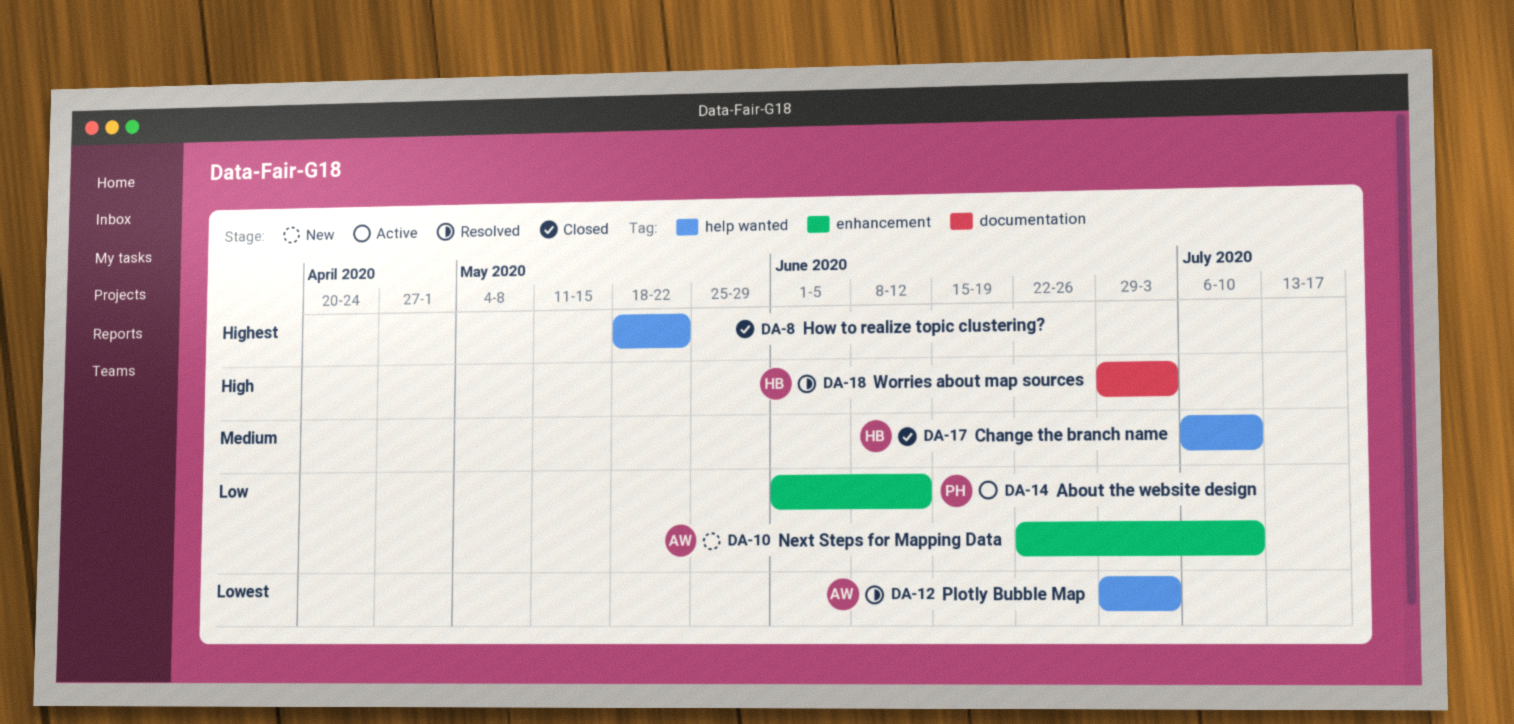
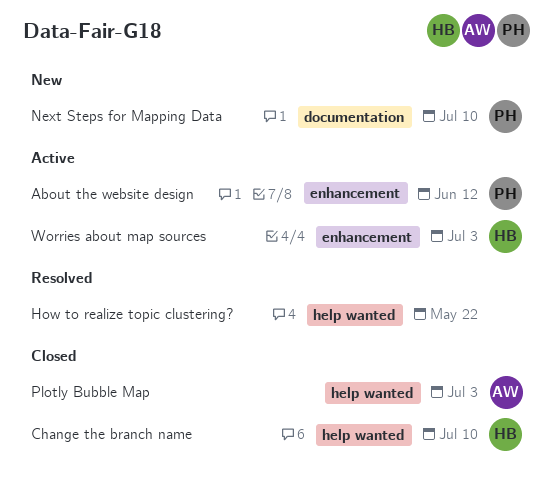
How to realize topic clustering?, status: Closed -> Resolved
Next Steps for Mapping Data, owner: AW -> PH
Next Steps for Mapping Data, label: enhancement -> documentation
Plotly Bubble Map, status: Resolved -> Closed
Worries about map sources, status: Resolved -> Active
Worries about map sources, label: documentation -> enhancement

